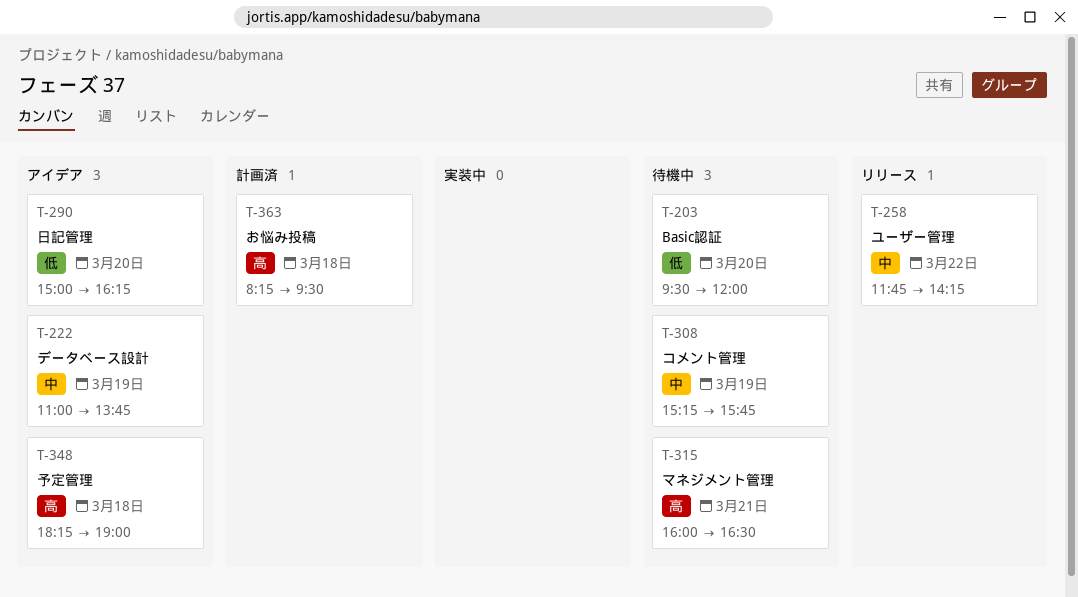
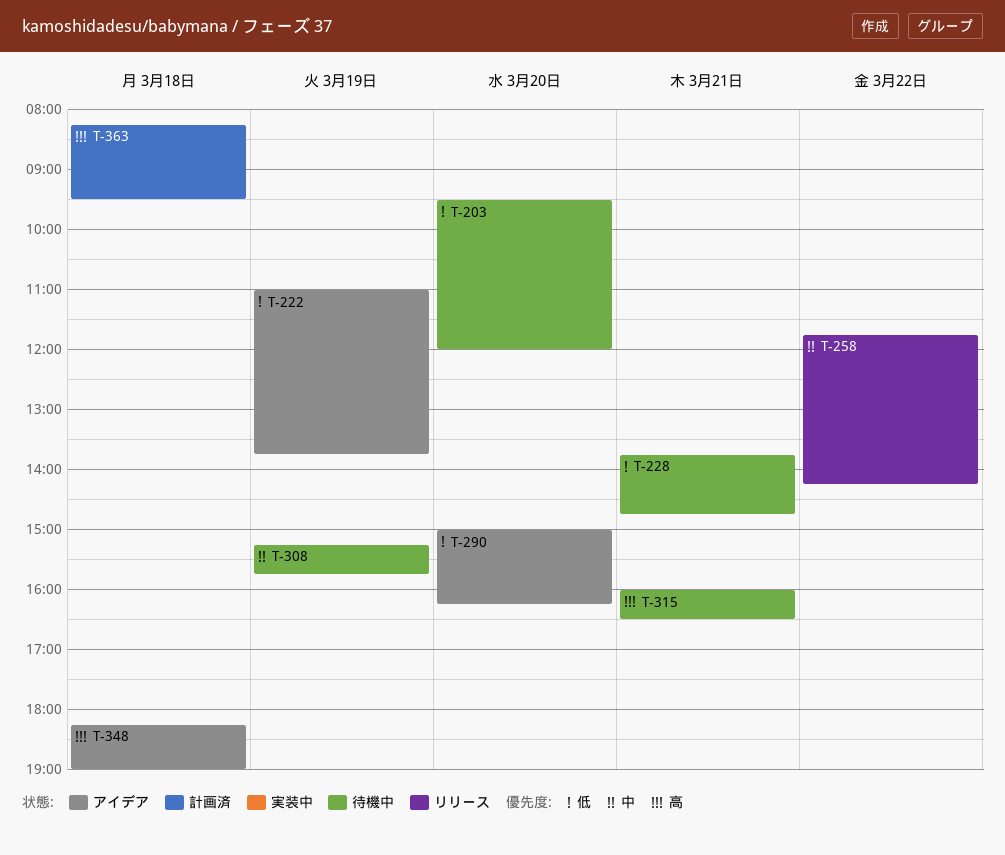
T-222, priority: 中 -> 低
T-228: none -> present

